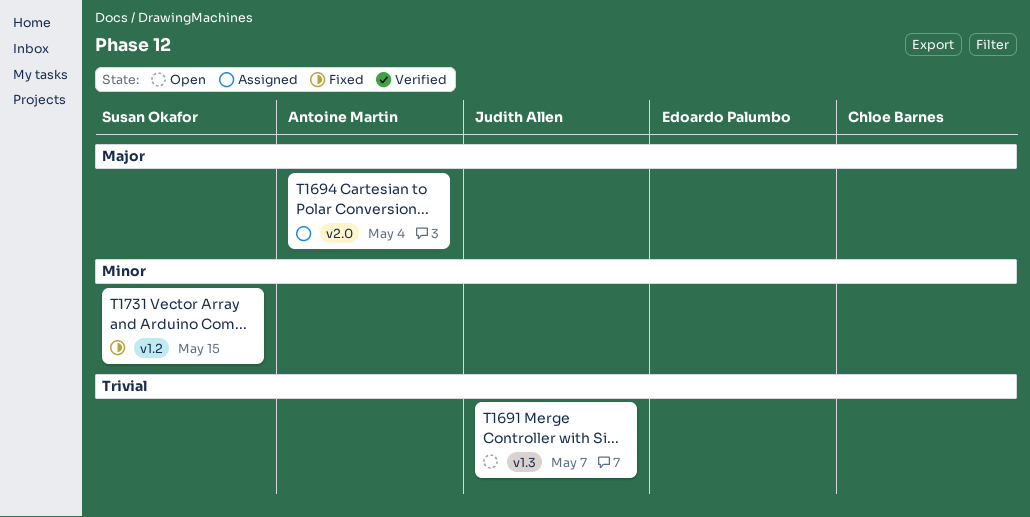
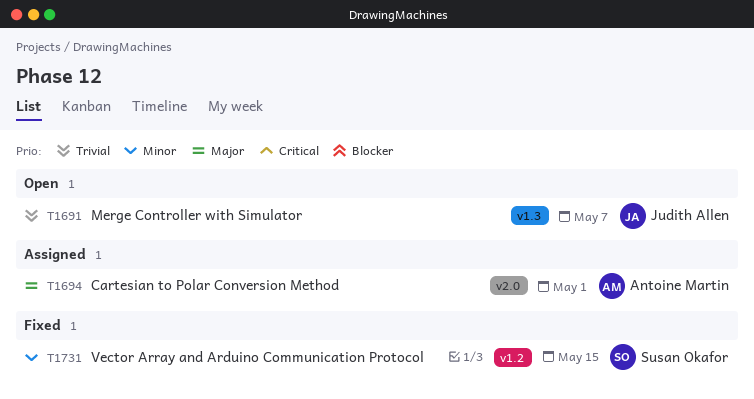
T1694, due: May 4 -> May 1

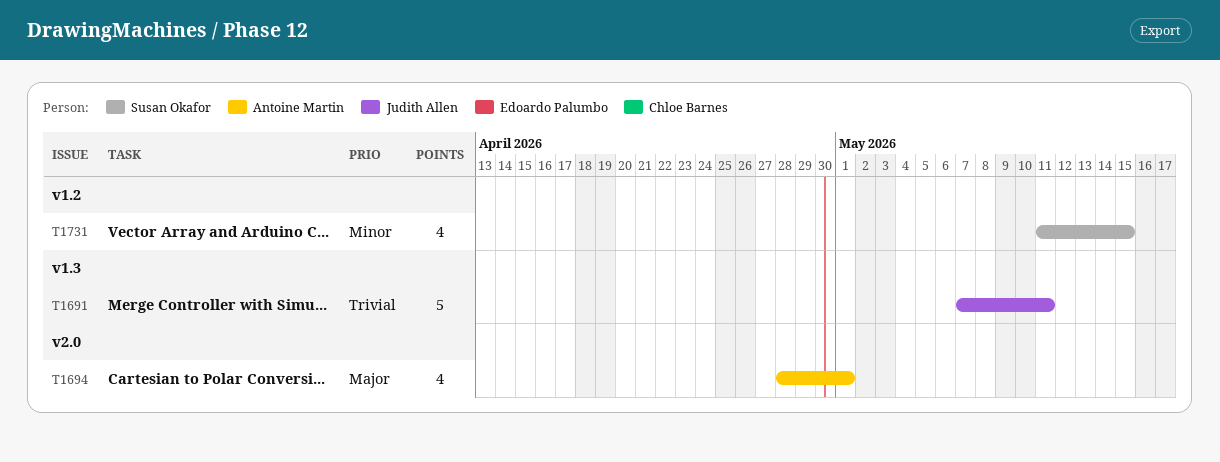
T1691, due: May 7 -> May 11

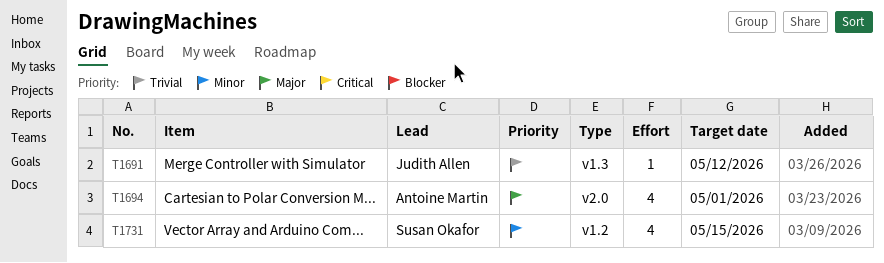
T1691, estimate: 5 -> 1
T1691, due: May 11 -> May 12

